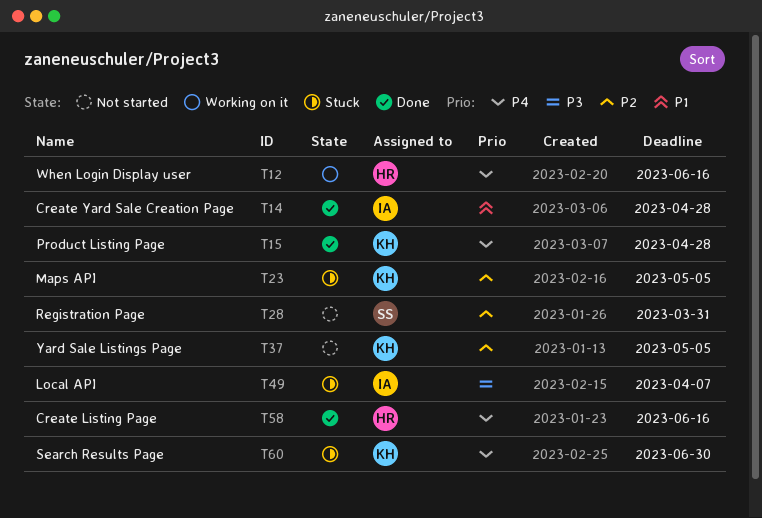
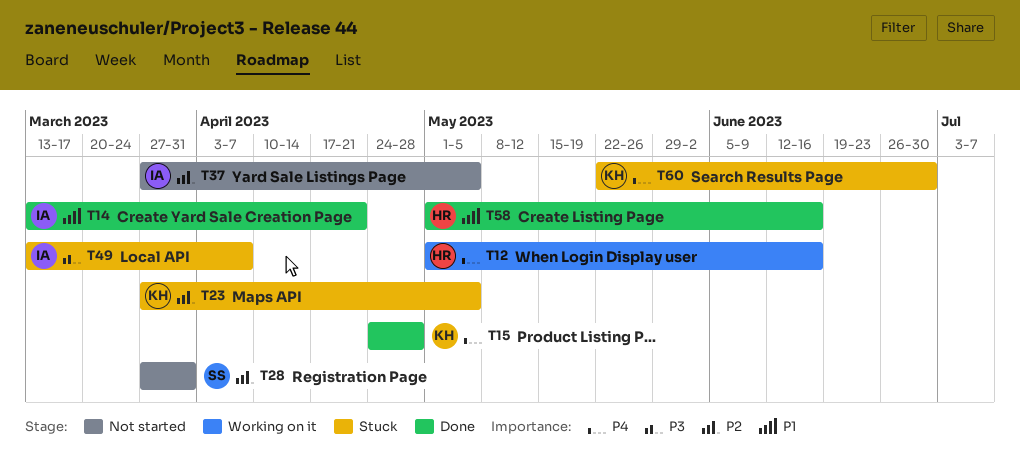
T14, due: Apr 28 -> Apr 21
T37, owner: KH -> IA
T58, priority: P4 -> P1

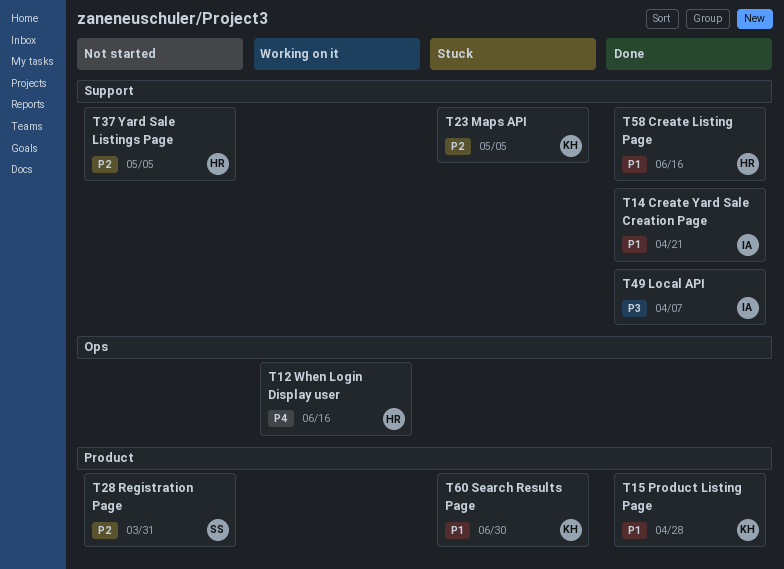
T15, priority: P4 -> P1
T37, owner: IA -> HR
T49, status: Stuck -> Done
T60, priority: P4 -> P1

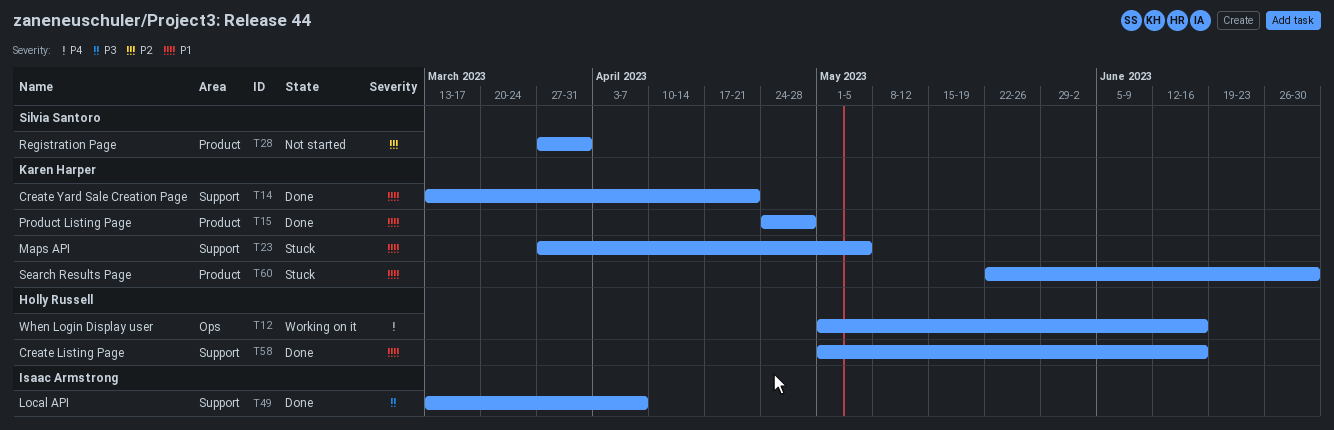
T14, owner: Isaac Armstrong -> Karen Harper
T23, priority: P2 -> P1
T37: present -> none

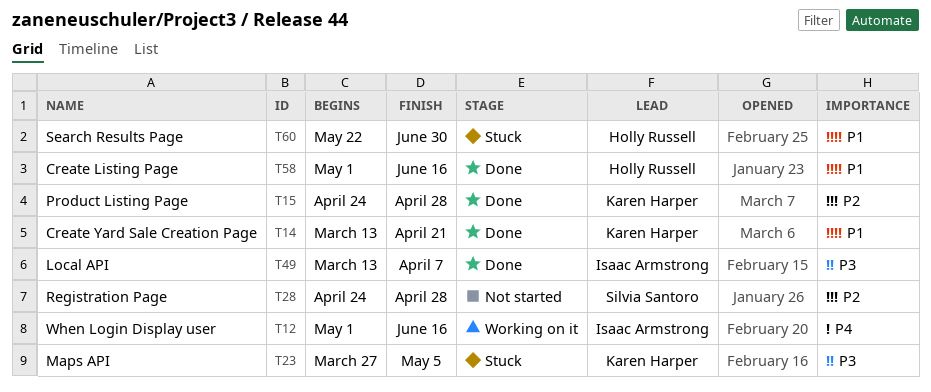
T12, owner: Holly Russell -> Isaac Armstrong
T15, priority: P1 -> P2
T23, priority: P1 -> P3
T28, start: Mar 27 -> Apr 24
T28, due: Mar 31 -> Apr 28
T60, owner: Karen Harper -> Holly Russell

